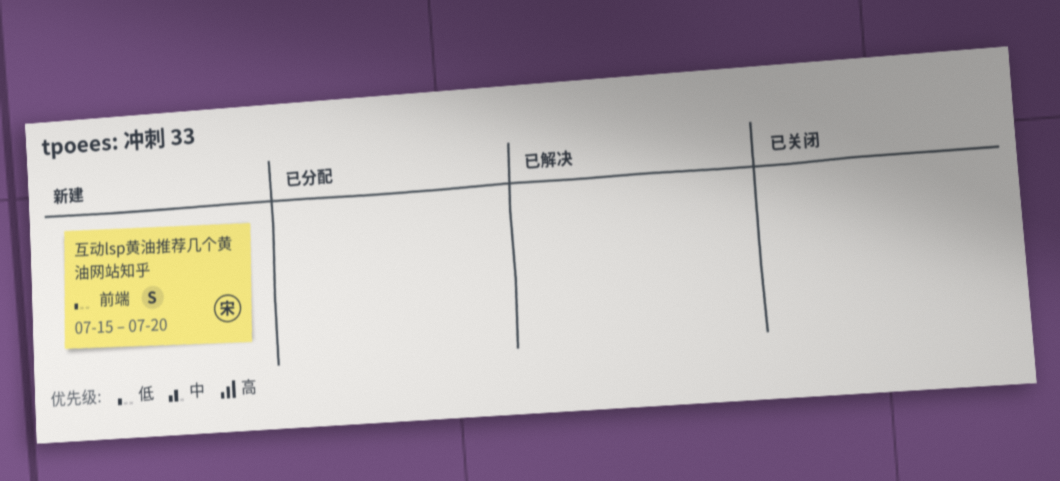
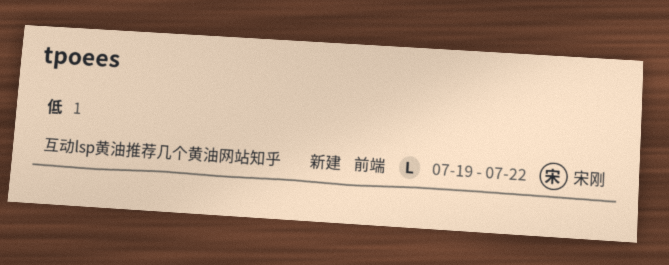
互动lsp黄油推荐几个黄油网站知乎, estimate: S -> L
互动lsp黄油推荐几个黄油网站知乎, start: Jul 15 -> Jul 19
互动lsp黄油推荐几个黄油网站知乎, due: Jul 20 -> Jul 22

